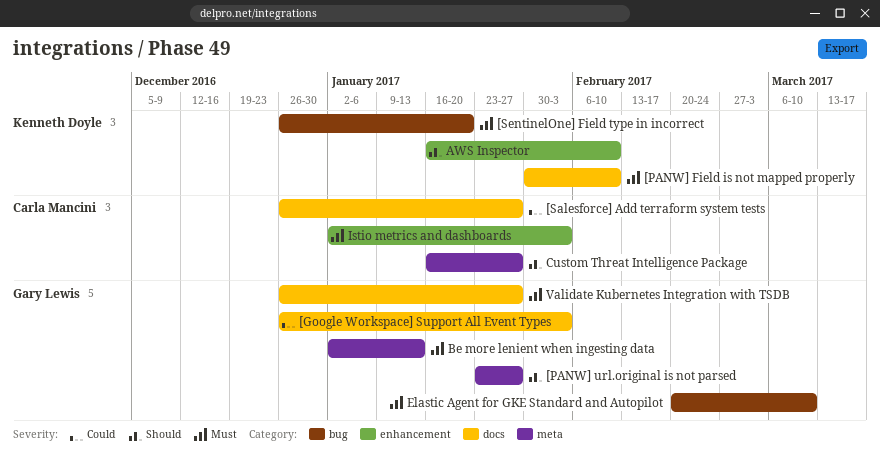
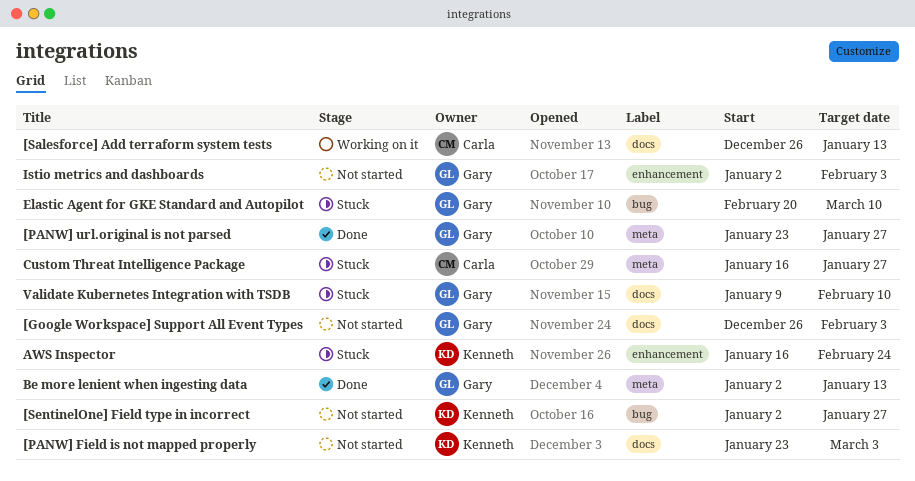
[PANW] Field is not mapped properly, start: Jan 30 -> Jan 23
[PANW] Field is not mapped properly, due: Feb 10 -> Mar 3
[Salesforce] Add terraform system tests, due: Jan 27 -> Jan 13
[SentinelOne] Field type in incorrect, start: Dec 26 -> Jan 2
[SentinelOne] Field type in incorrect, due: Jan 20 -> Jan 27
AWS Inspector, due: Feb 10 -> Feb 24
Istio metrics and dashboards, owner: Carla Mancini -> Gary Lewis
Validate Kubernetes Integration with TSDB, start: Dec 26 -> Jan 9
Validate Kubernetes Integration with TSDB, due: Jan 27 -> Feb 10

